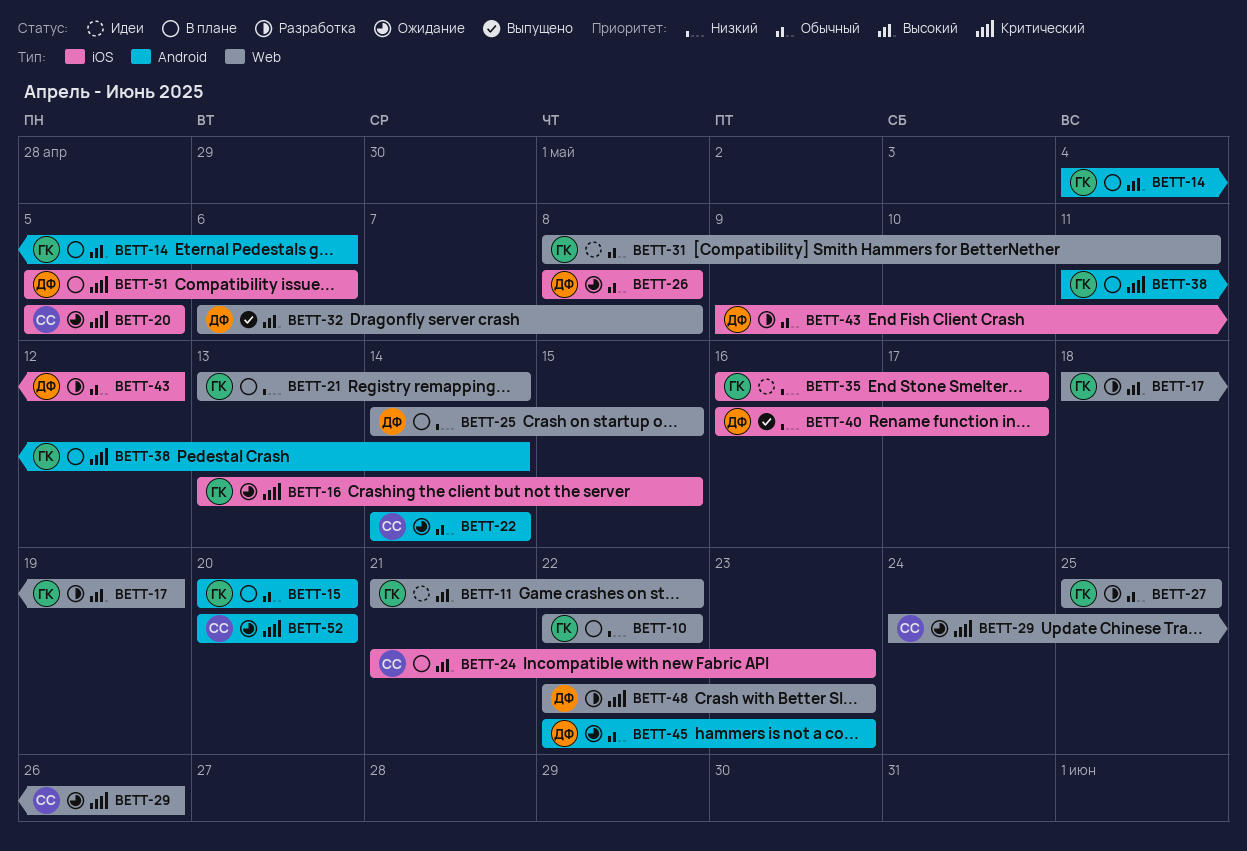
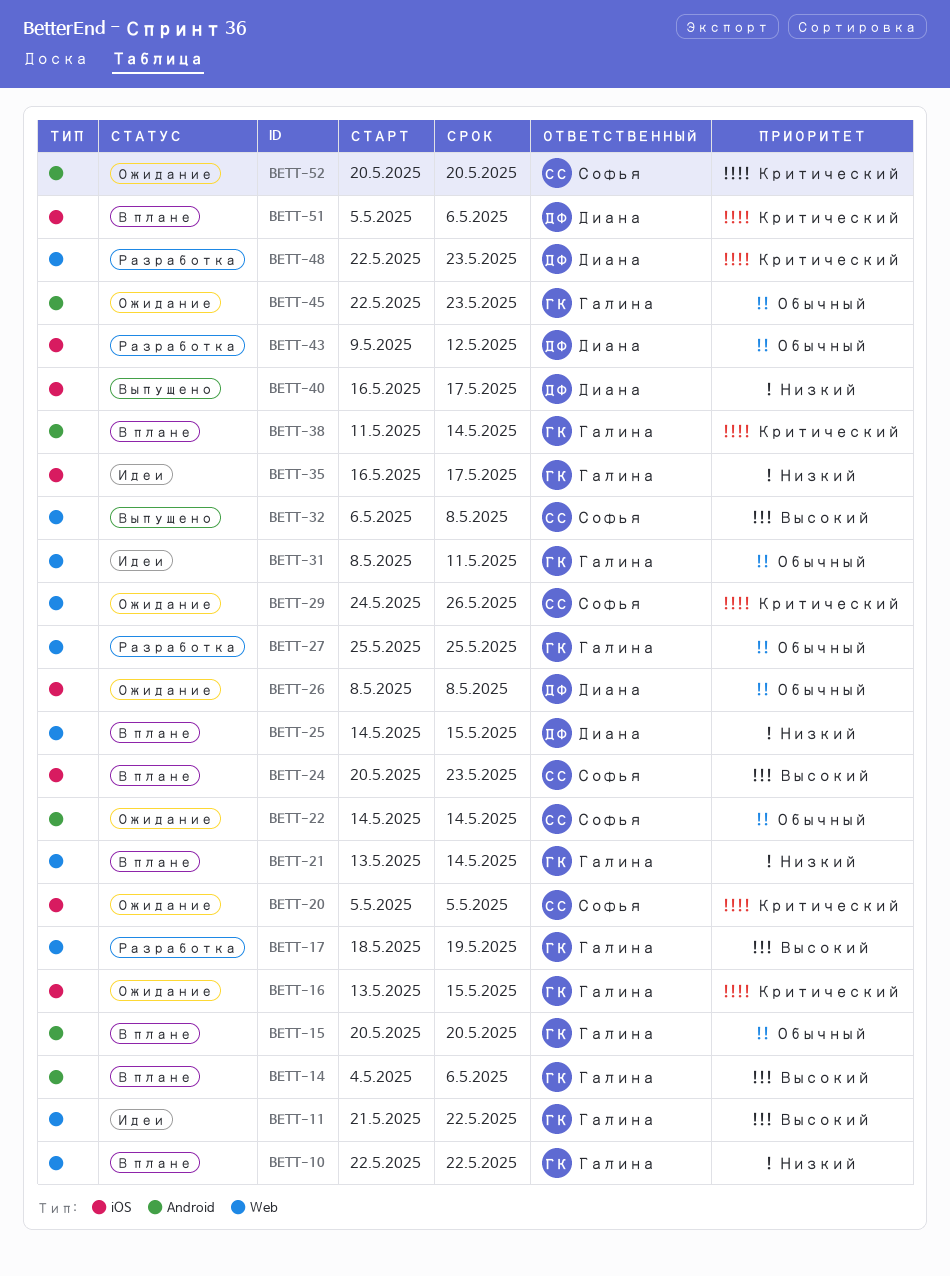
BETT-24, start: May 21 -> May 20
BETT-32, owner: Диана -> Софья
BETT-45, owner: Диана -> Галина

